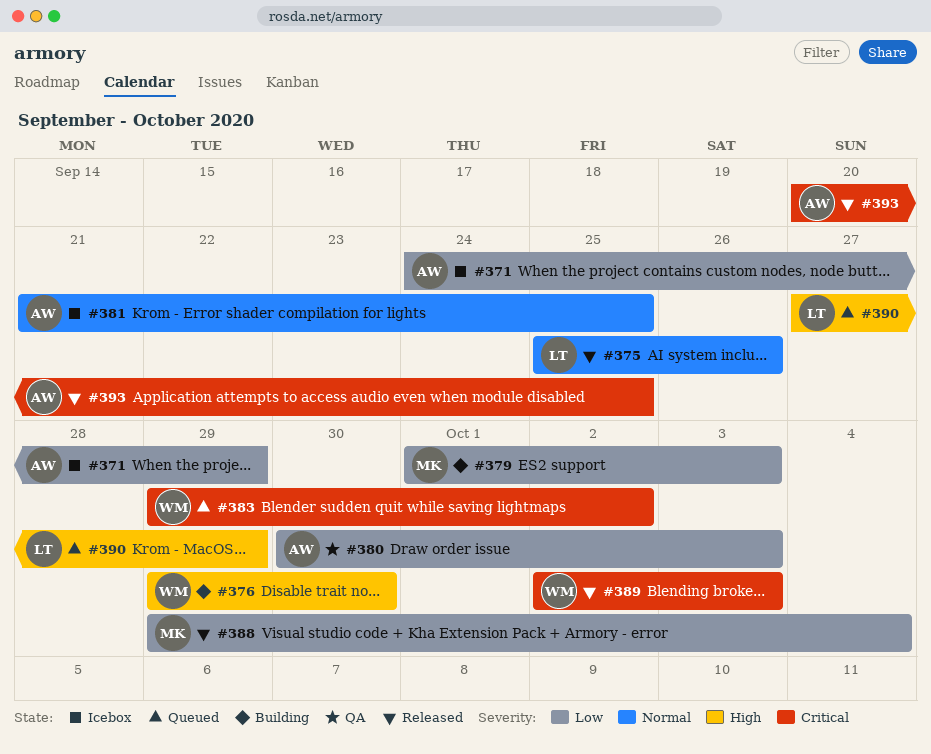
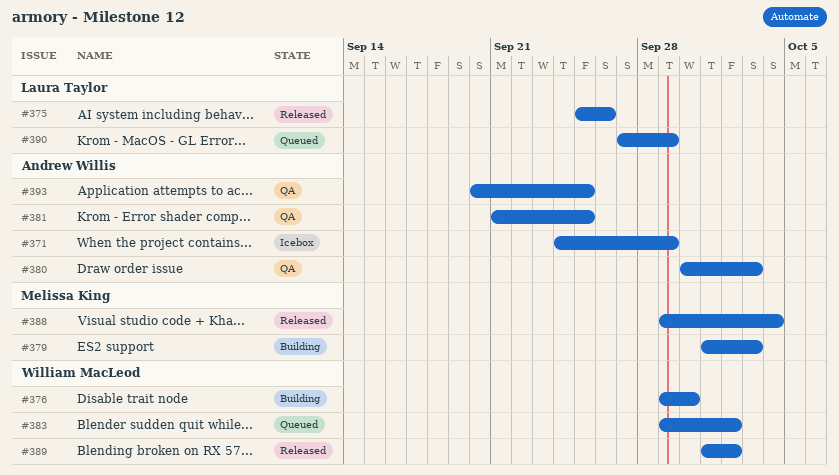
#381, status: Icebox -> QA
#389, start: Oct 2 -> Oct 1
#389, due: Oct 3 -> Oct 2
#393, status: Released -> QA

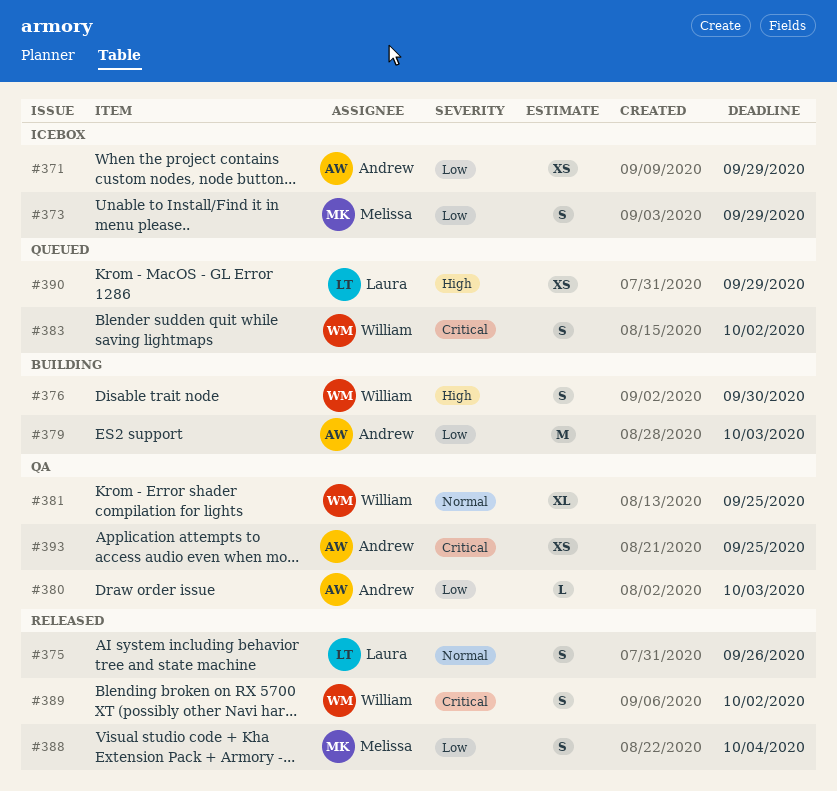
#373: none -> present
#379, owner: Melissa King -> Andrew Willis
#381, owner: Andrew Willis -> William MacLeod

